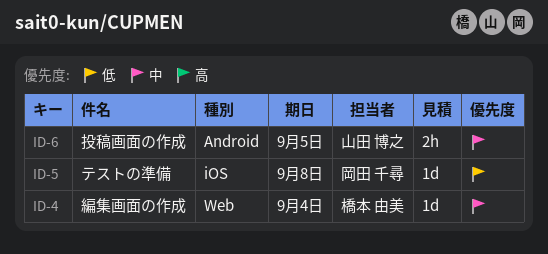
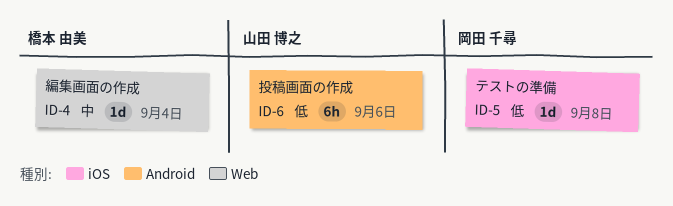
ID-6, priority: 中 -> 低
ID-6, estimate: 2h -> 6h
ID-6, due: Sep 5 -> Sep 6

